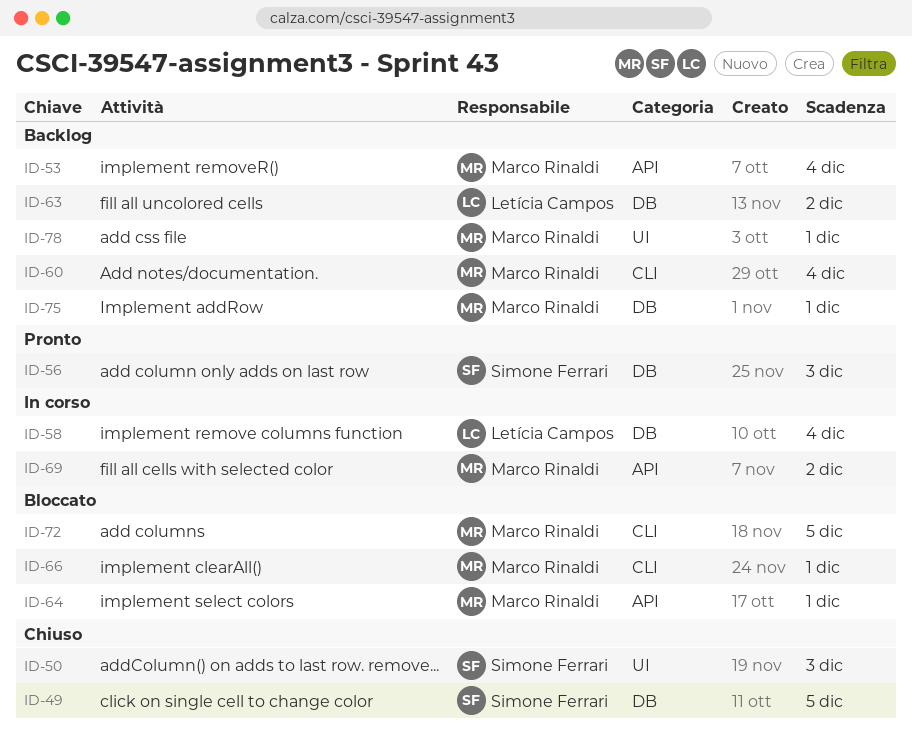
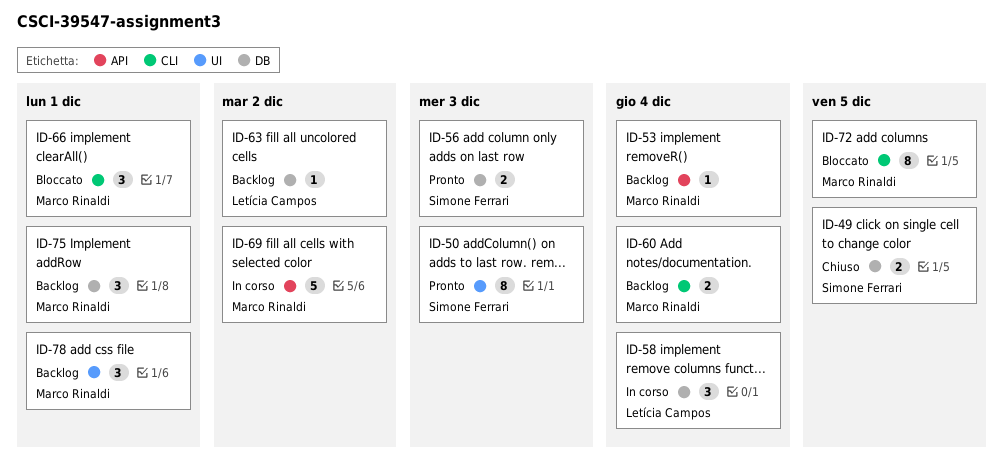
ID-50, status: Chiuso -> Pronto
ID-64: present -> none

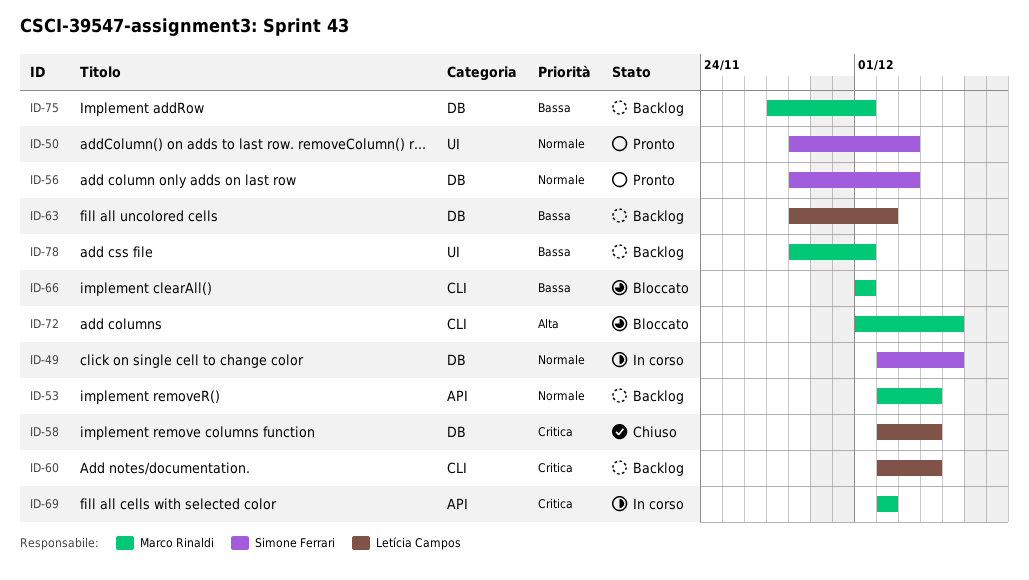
ID-49, status: Chiuso -> In corso
ID-58, status: In corso -> Chiuso
ID-60, owner: Marco Rinaldi -> Letícia Campos

